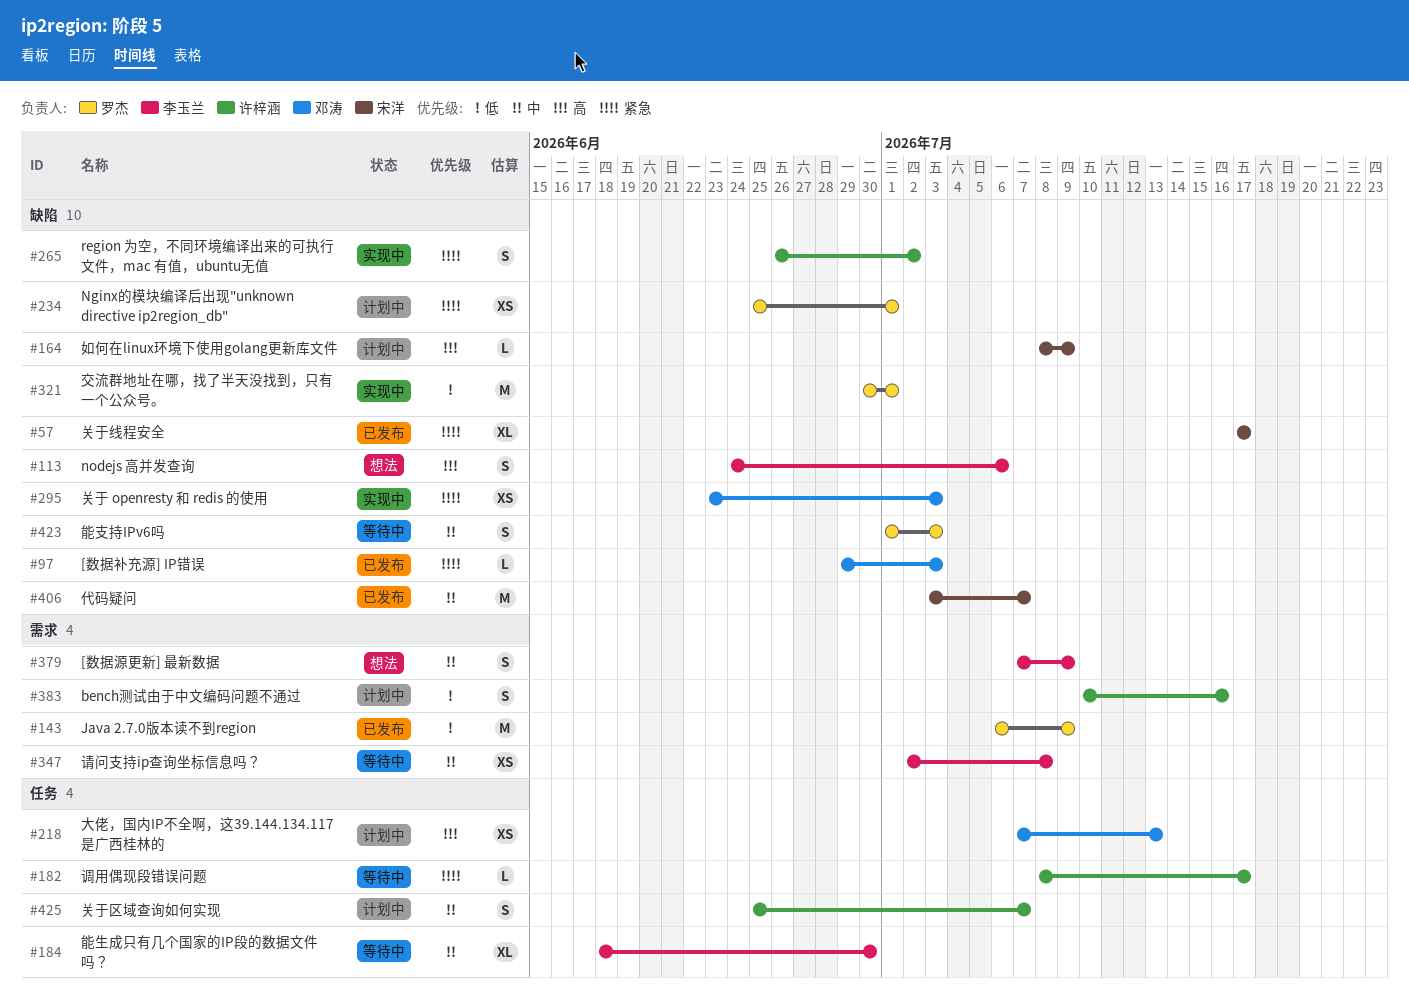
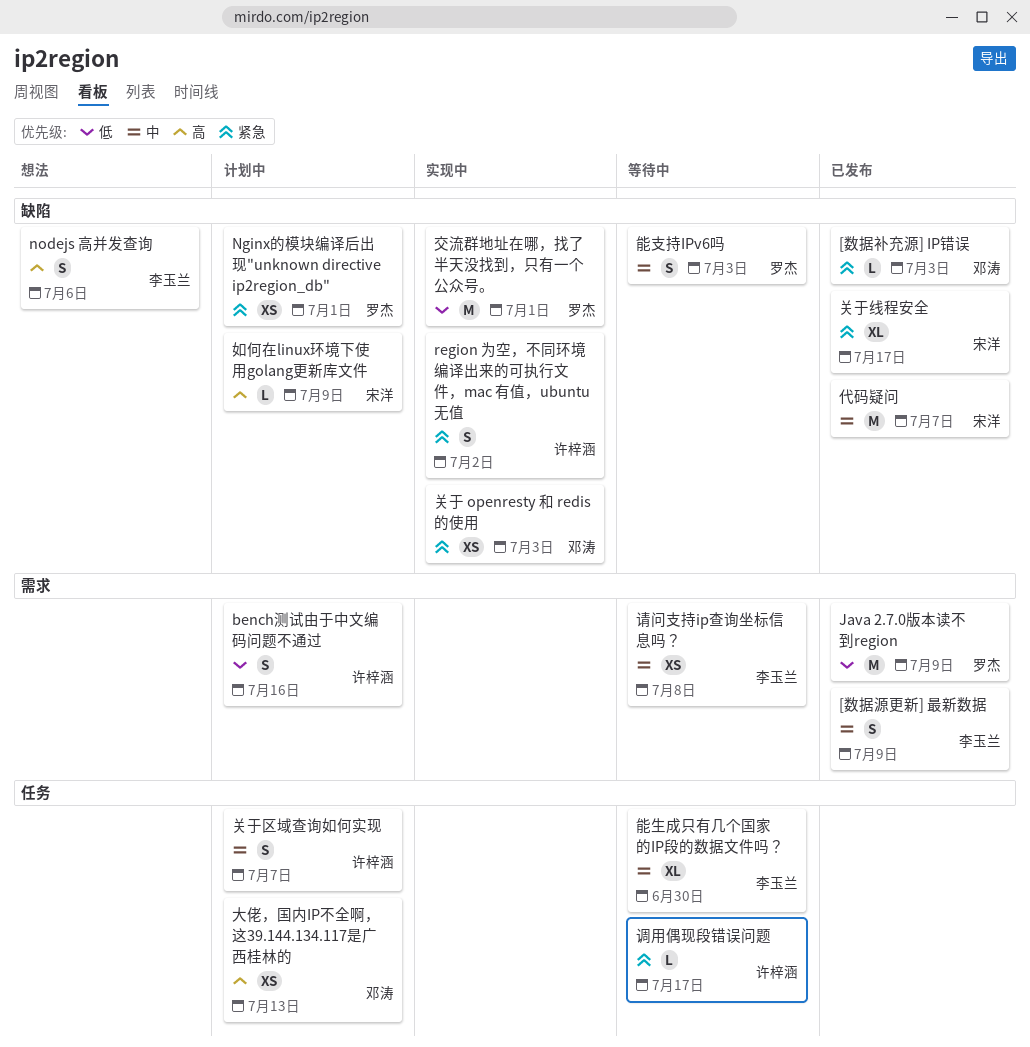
[数据源更新] 最新数据, status: 想法 -> 已发布

